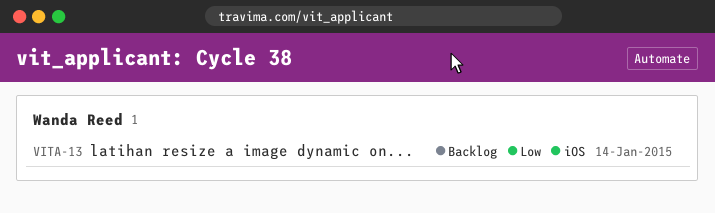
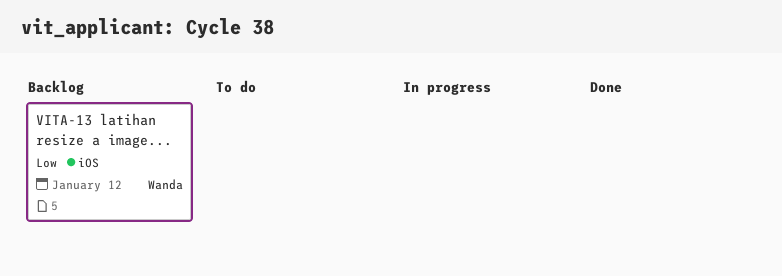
VITA-13, due: Jan 14 -> Jan 12

